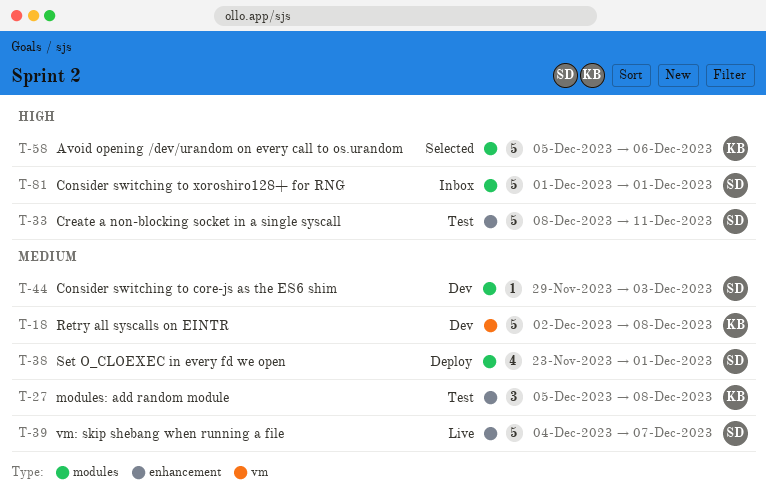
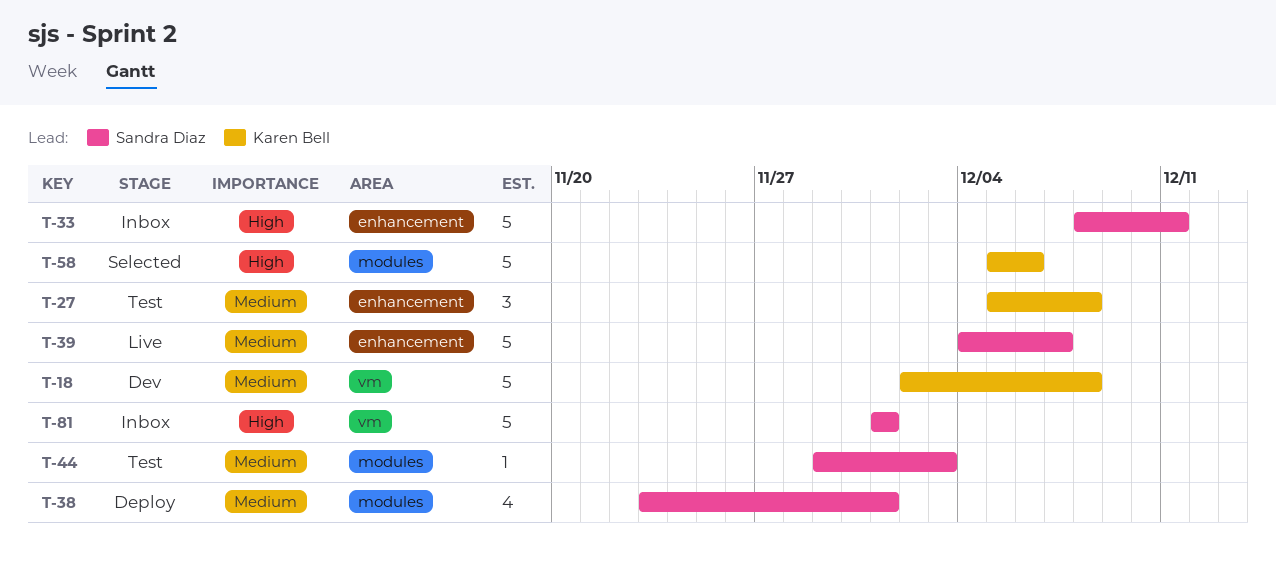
T-33, status: Test -> Inbox
T-44, status: Dev -> Test
T-81, label: modules -> vm

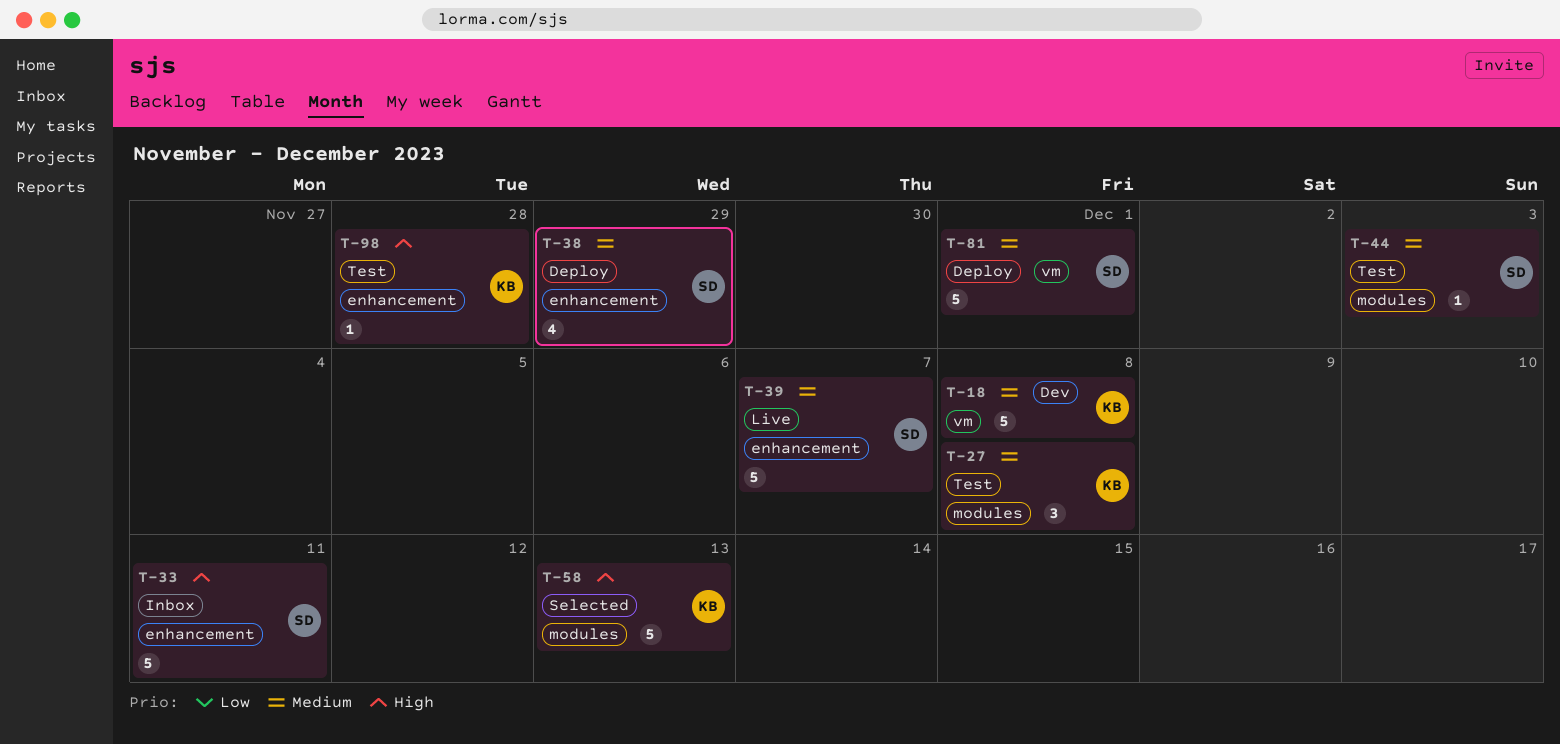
T-27, label: enhancement -> modules
T-38, label: modules -> enhancement
T-38, due: Dec 1 -> Nov 29
T-58, due: Dec 6 -> Dec 13
T-81, status: Inbox -> Deploy
T-81, priority: High -> Medium
T-98: none -> present

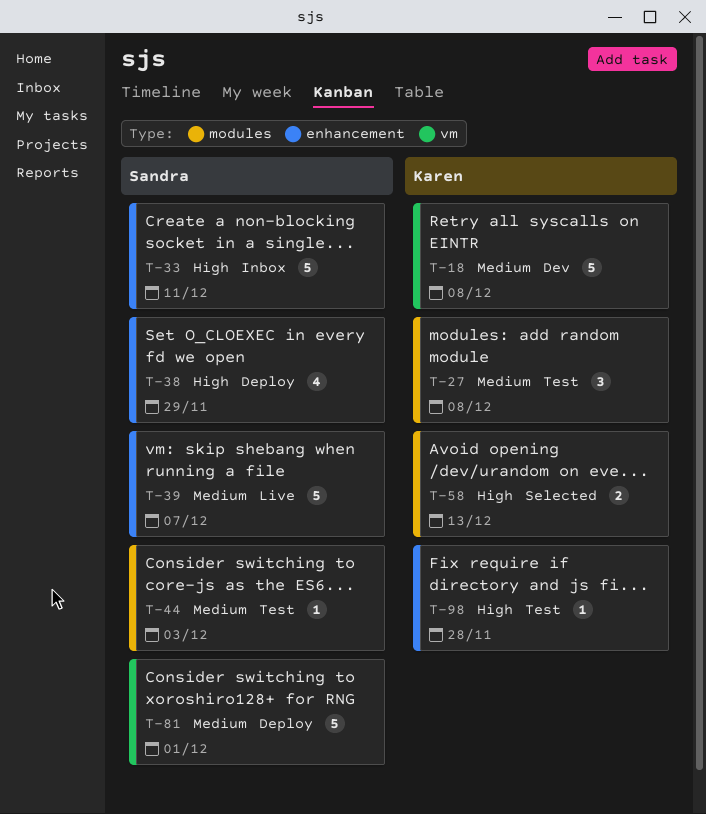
T-38, priority: Medium -> High
T-58, estimate: 5 -> 2

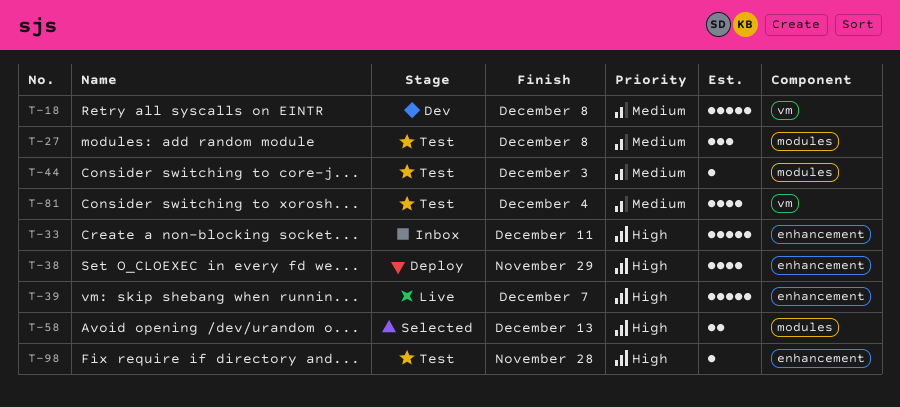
T-39, priority: Medium -> High
T-81, status: Deploy -> Test
T-81, estimate: 5 -> 4
T-81, due: Dec 1 -> Dec 4

